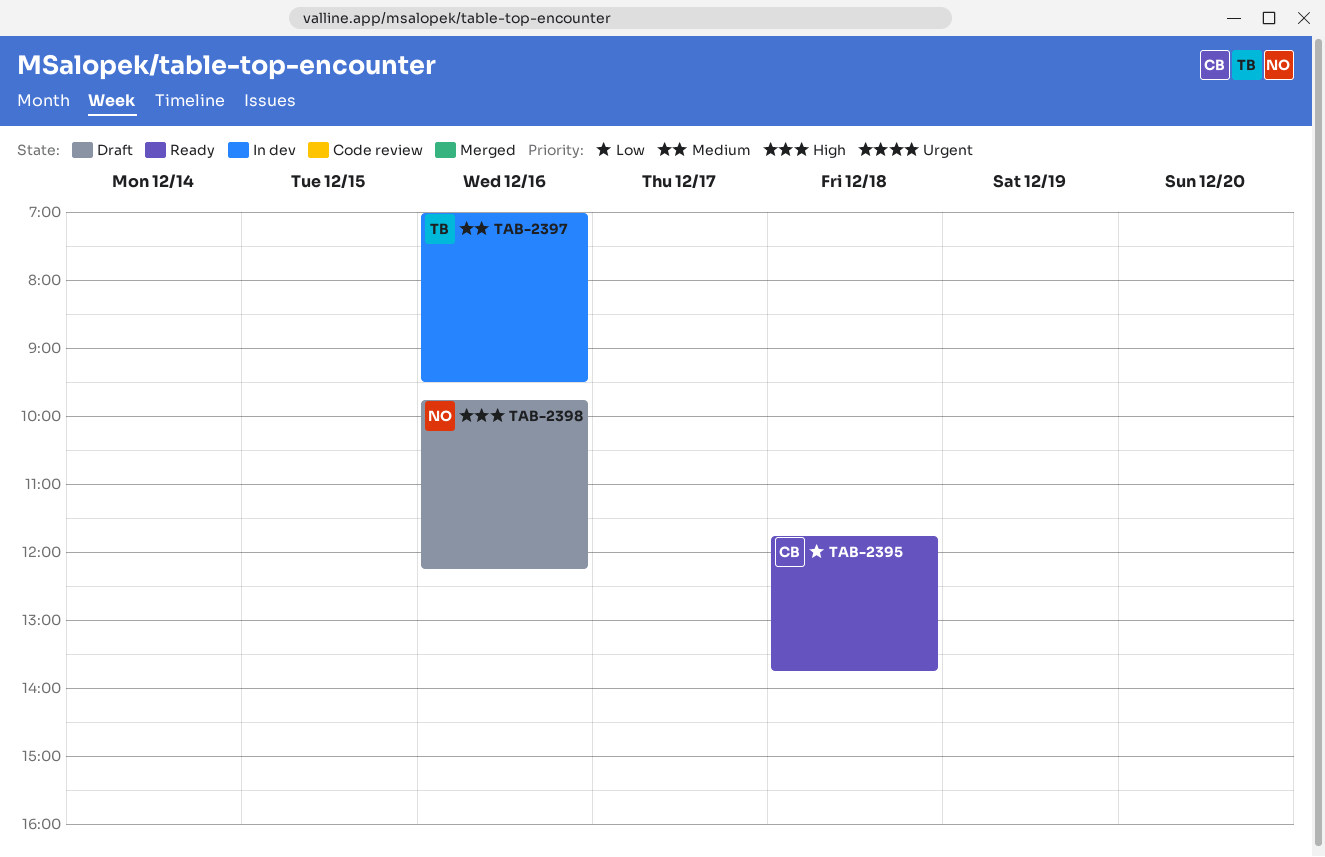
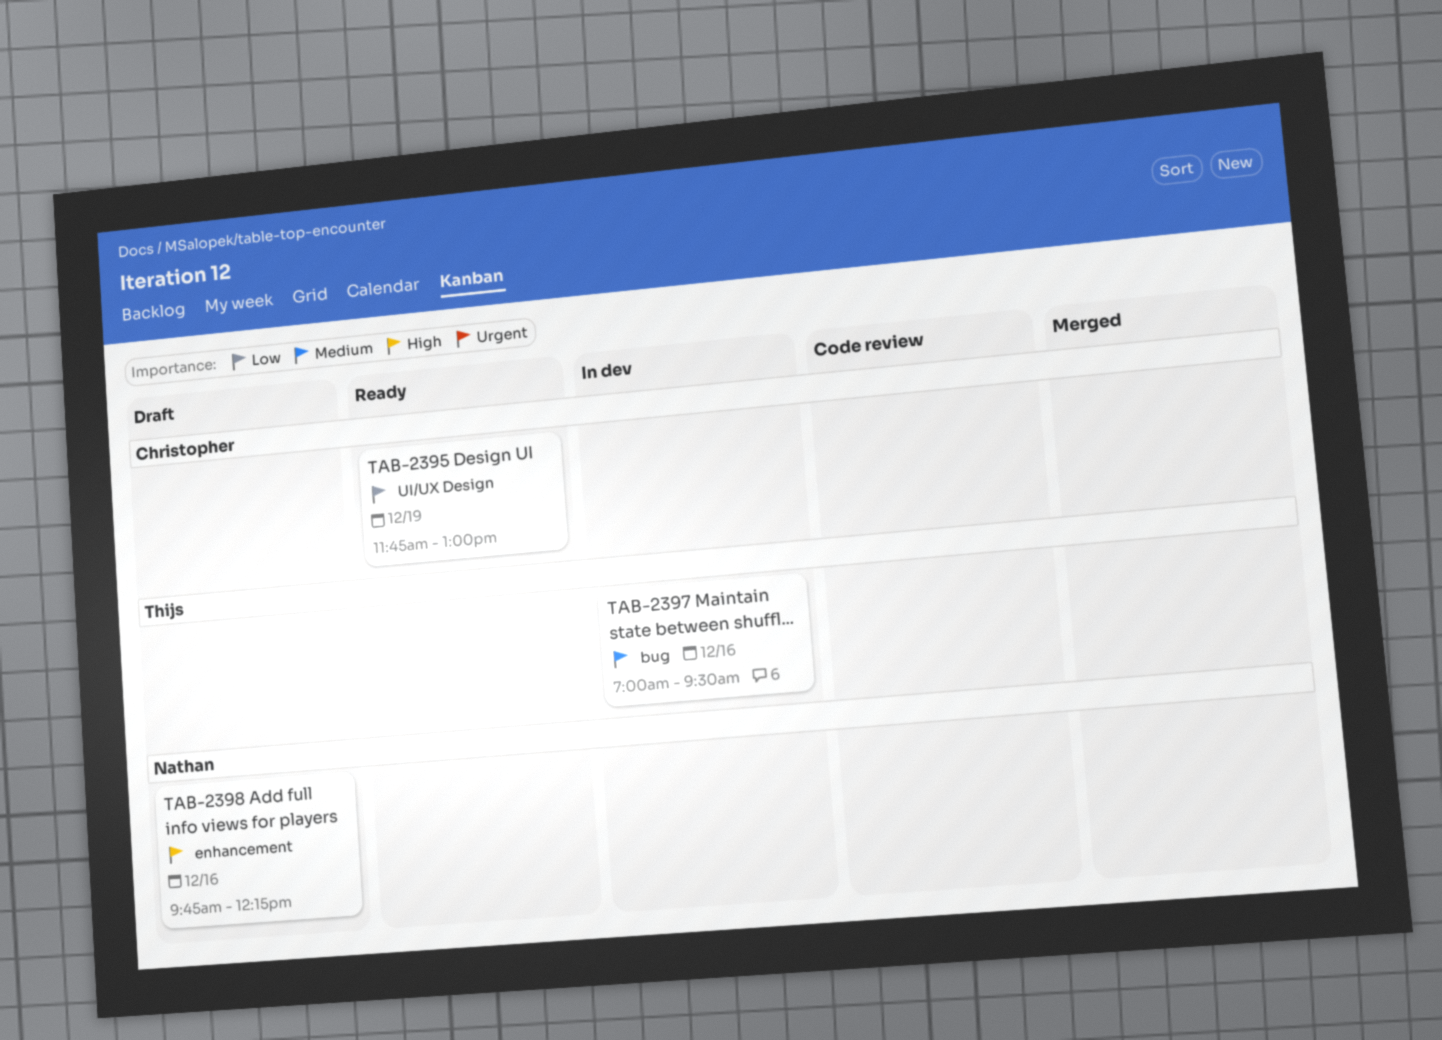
TAB-2395, day: Dec 18 -> Dec 19
TAB-2395, ends: 13:45 -> 13:00

